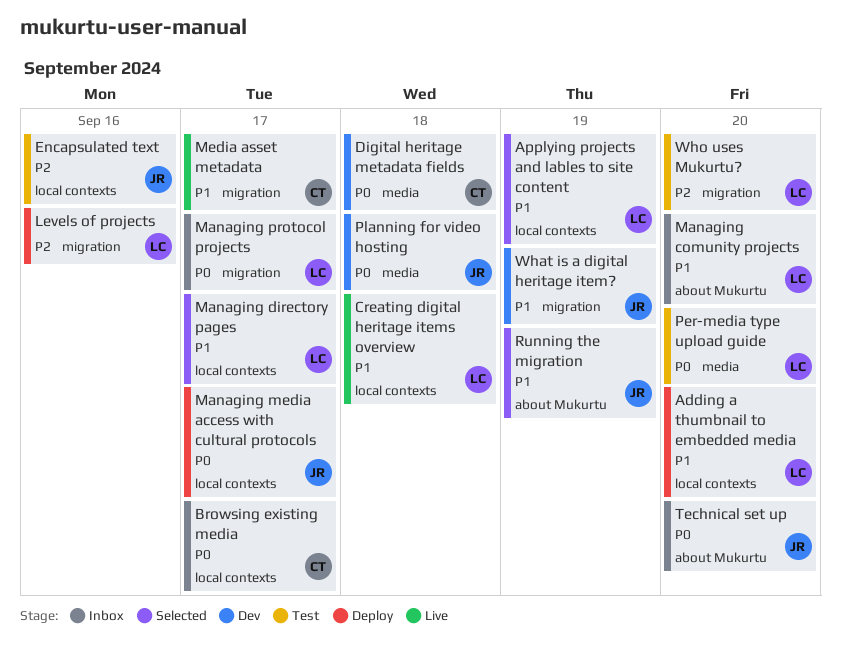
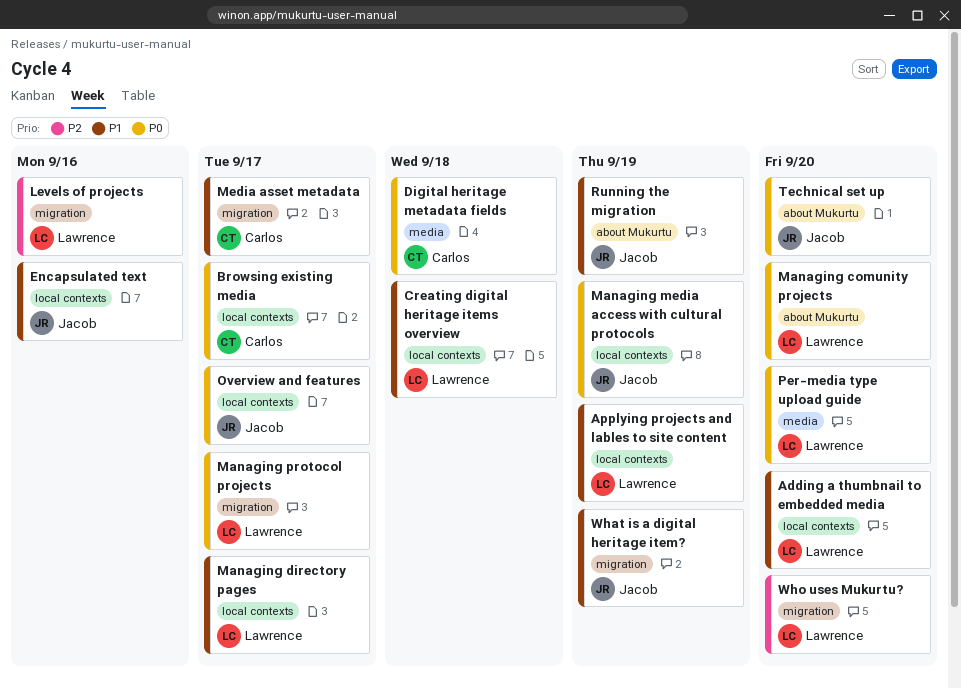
Encapsulated text, priority: P2 -> P1
Managing comunity projects, priority: P1 -> P0
Managing media access with cultural protocols, due: Sep 17 -> Sep 19
Overview and features: none -> present
Planning for video hosting: present -> none

